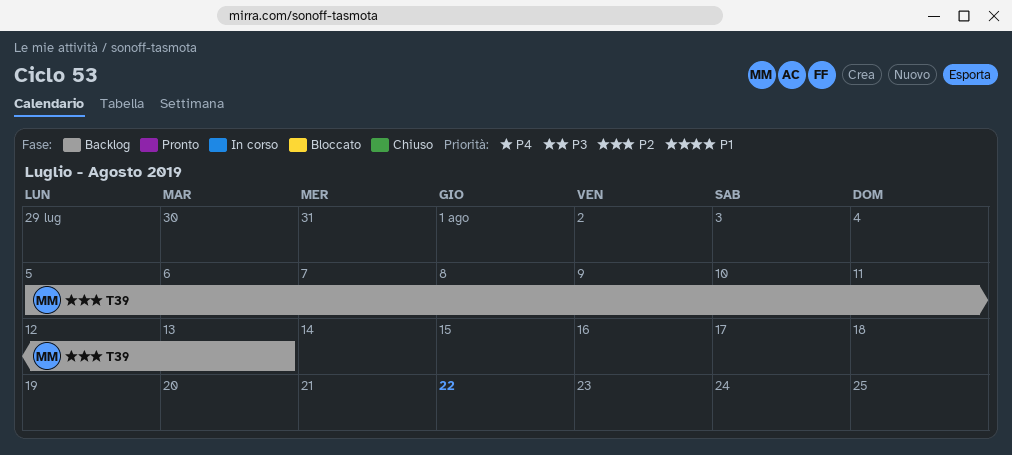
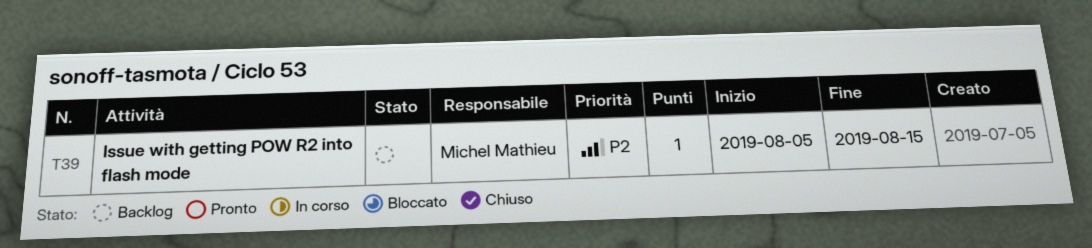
T39, due: Aug 13 -> Aug 15

